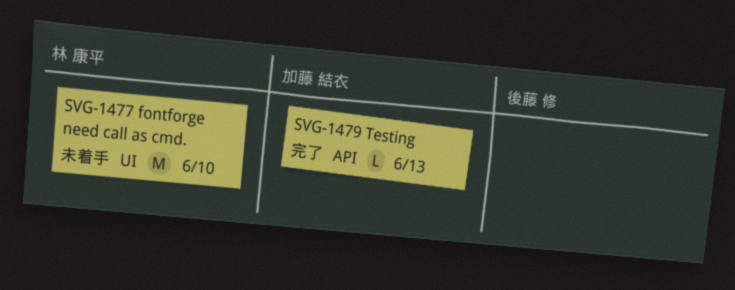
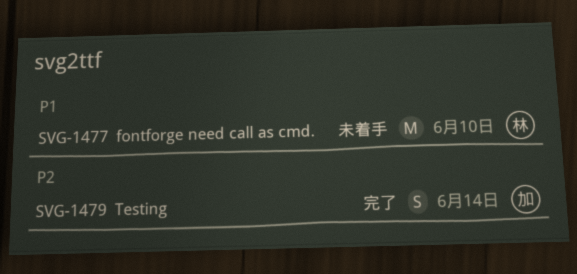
SVG-1479, estimate: L -> S
SVG-1479, due: Jun 13 -> Jun 14

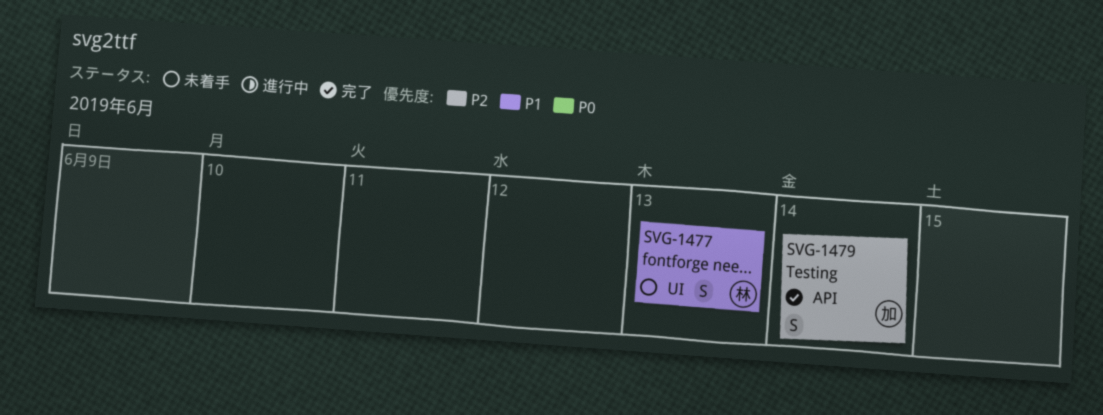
SVG-1477, estimate: M -> S
SVG-1477, due: Jun 10 -> Jun 13

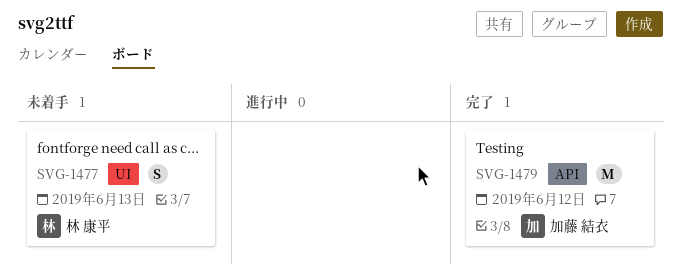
SVG-1479, estimate: S -> M
SVG-1479, due: Jun 14 -> Jun 12

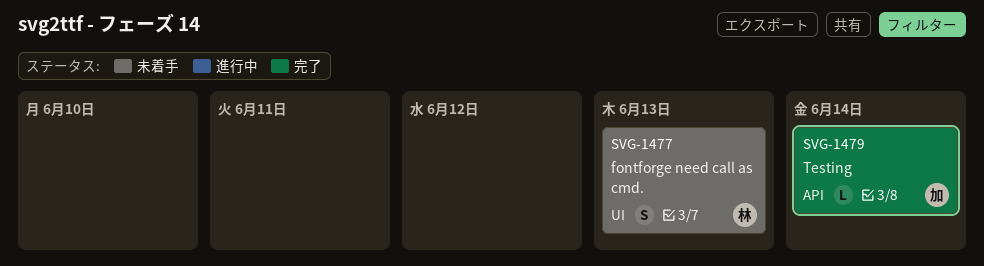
SVG-1479, estimate: M -> L
SVG-1479, due: Jun 12 -> Jun 14

